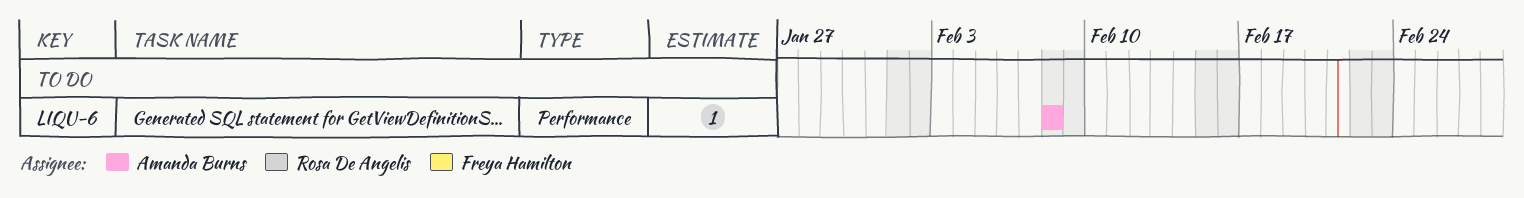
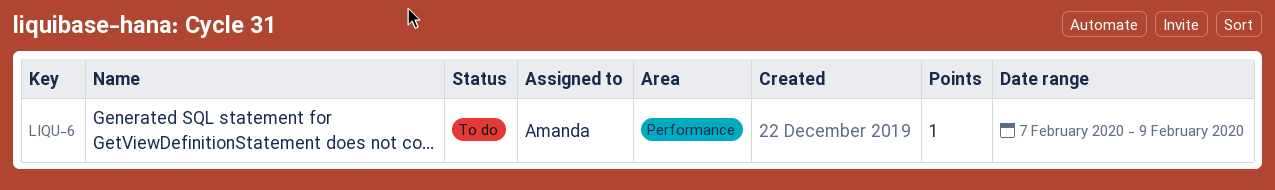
LIQU-6, start: Feb 8 -> Feb 7
LIQU-6, due: Feb 8 -> Feb 9

